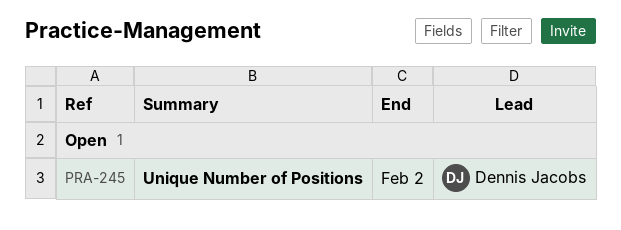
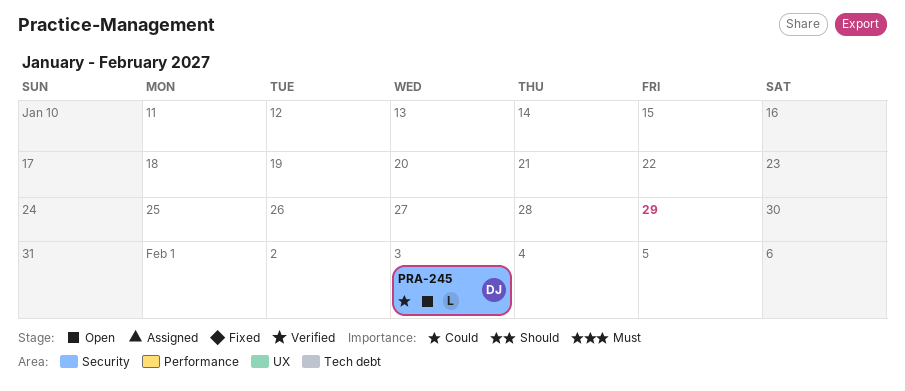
PRA-245, due: Feb 2 -> Feb 3

